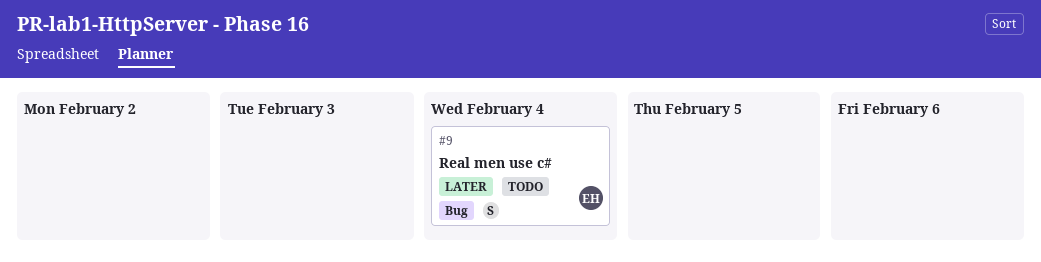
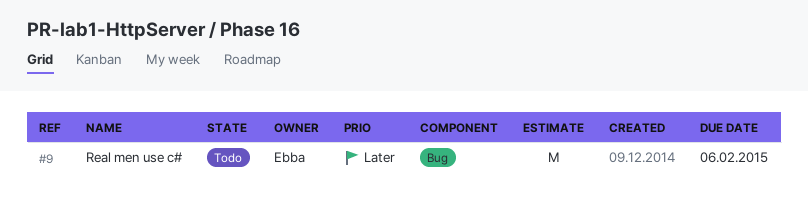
#9, estimate: S -> M
#9, due: Feb 4 -> Feb 6

